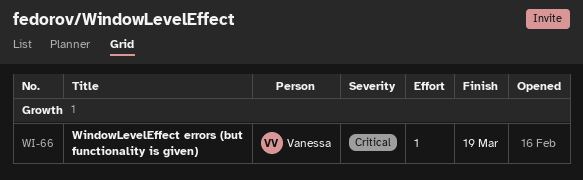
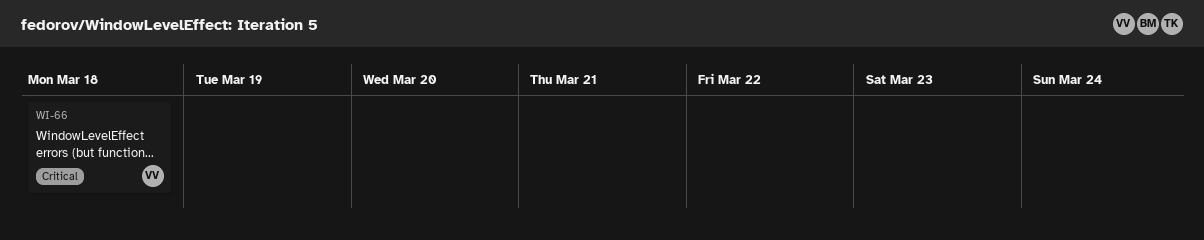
WI-66, due: Mar 19 -> Mar 18

